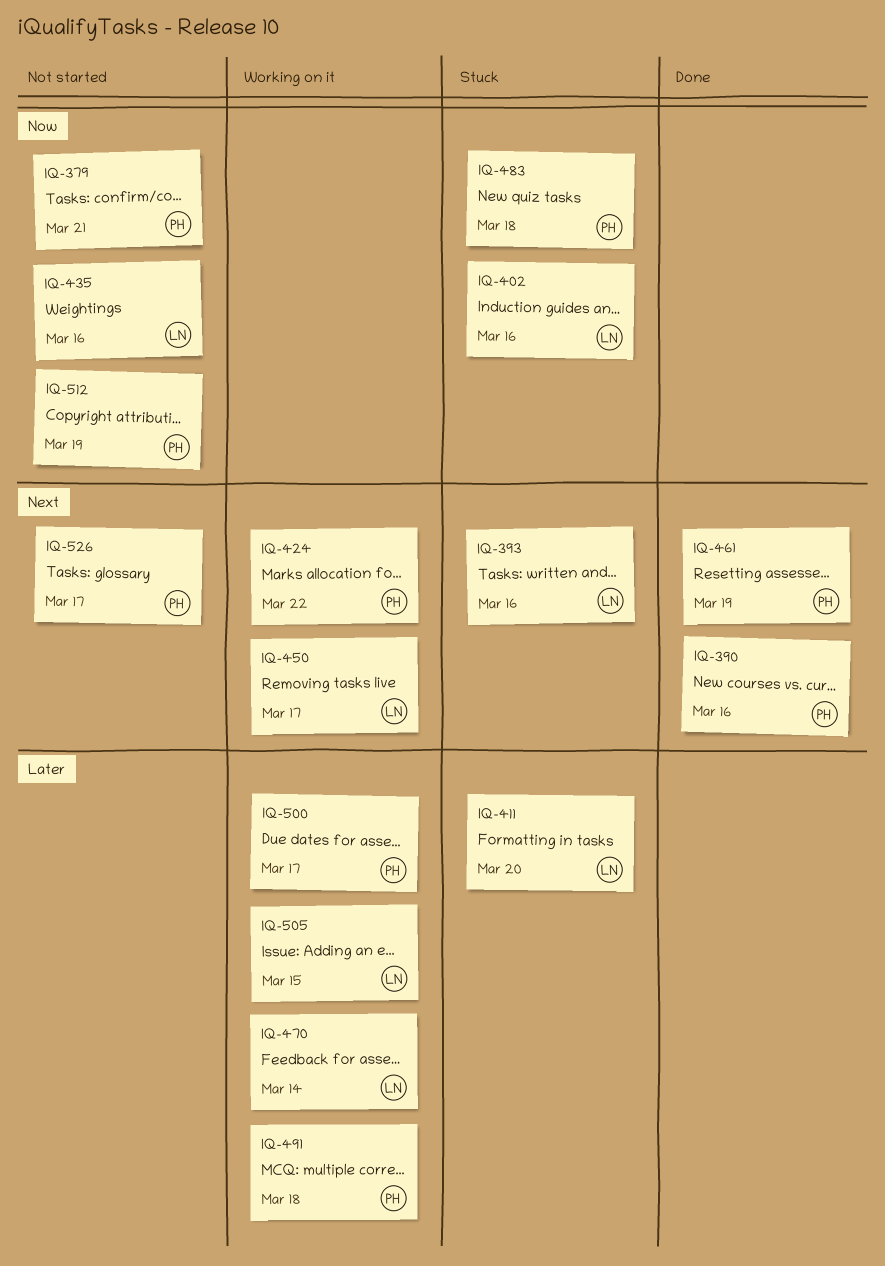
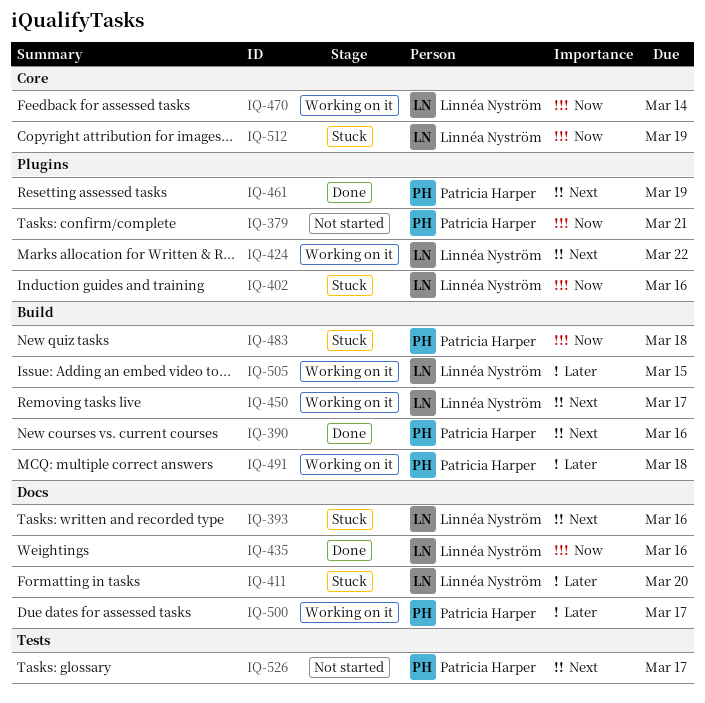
IQ-424, owner: Patricia Harper -> Linnéa Nyström
IQ-435, status: Not started -> Done
IQ-470, priority: Later -> Now
IQ-512, status: Not started -> Stuck
IQ-512, owner: Patricia Harper -> Linnéa Nyström

